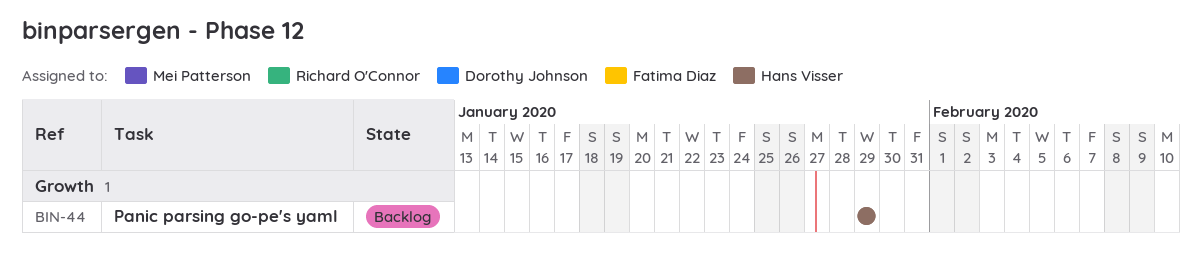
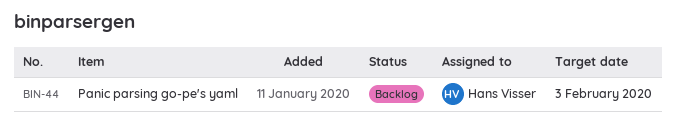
BIN-44, due: Jan 29 -> Feb 3

